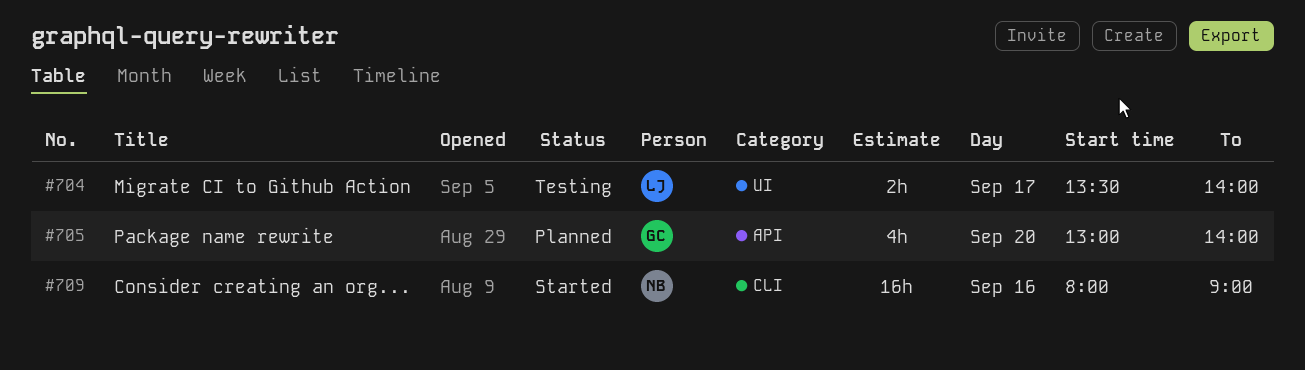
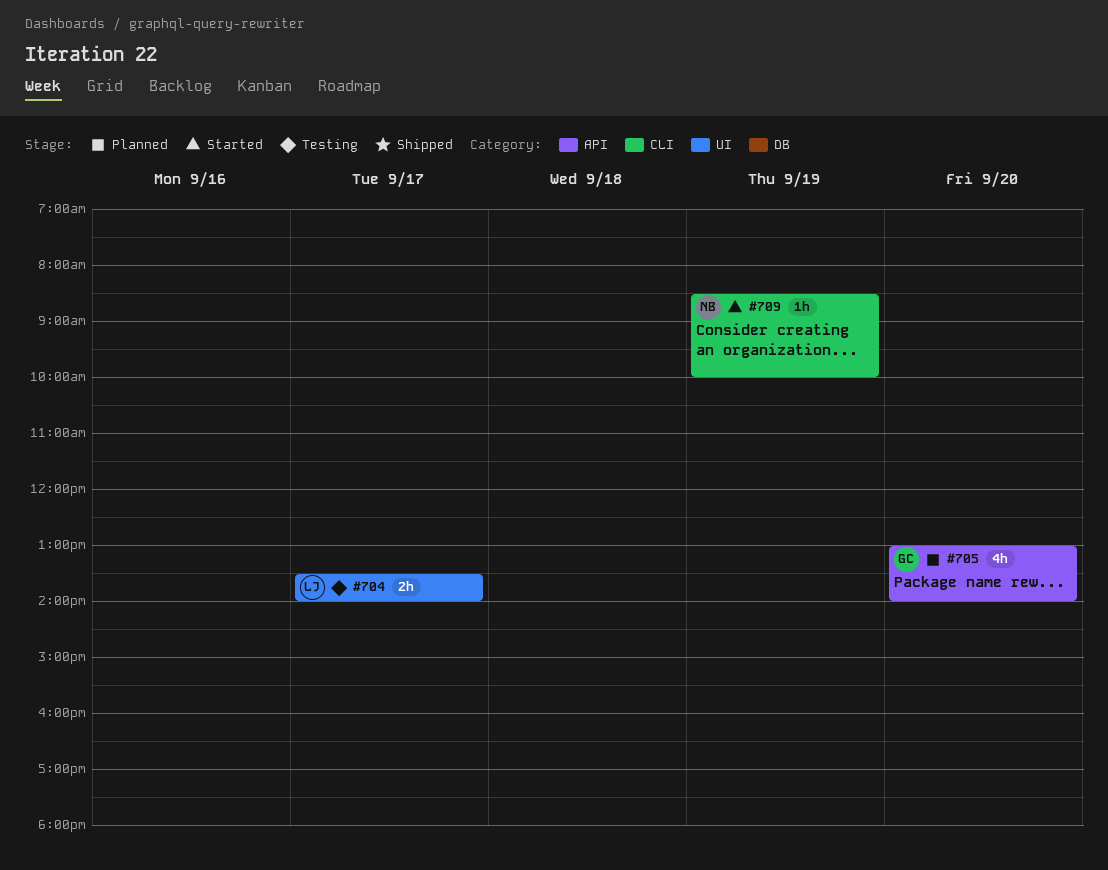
#709, estimate: 16h -> 1h
#709, day: Sep 16 -> Sep 19
#709, begins: 08:00 -> 08:30
#709, ends: 09:00 -> 10:00

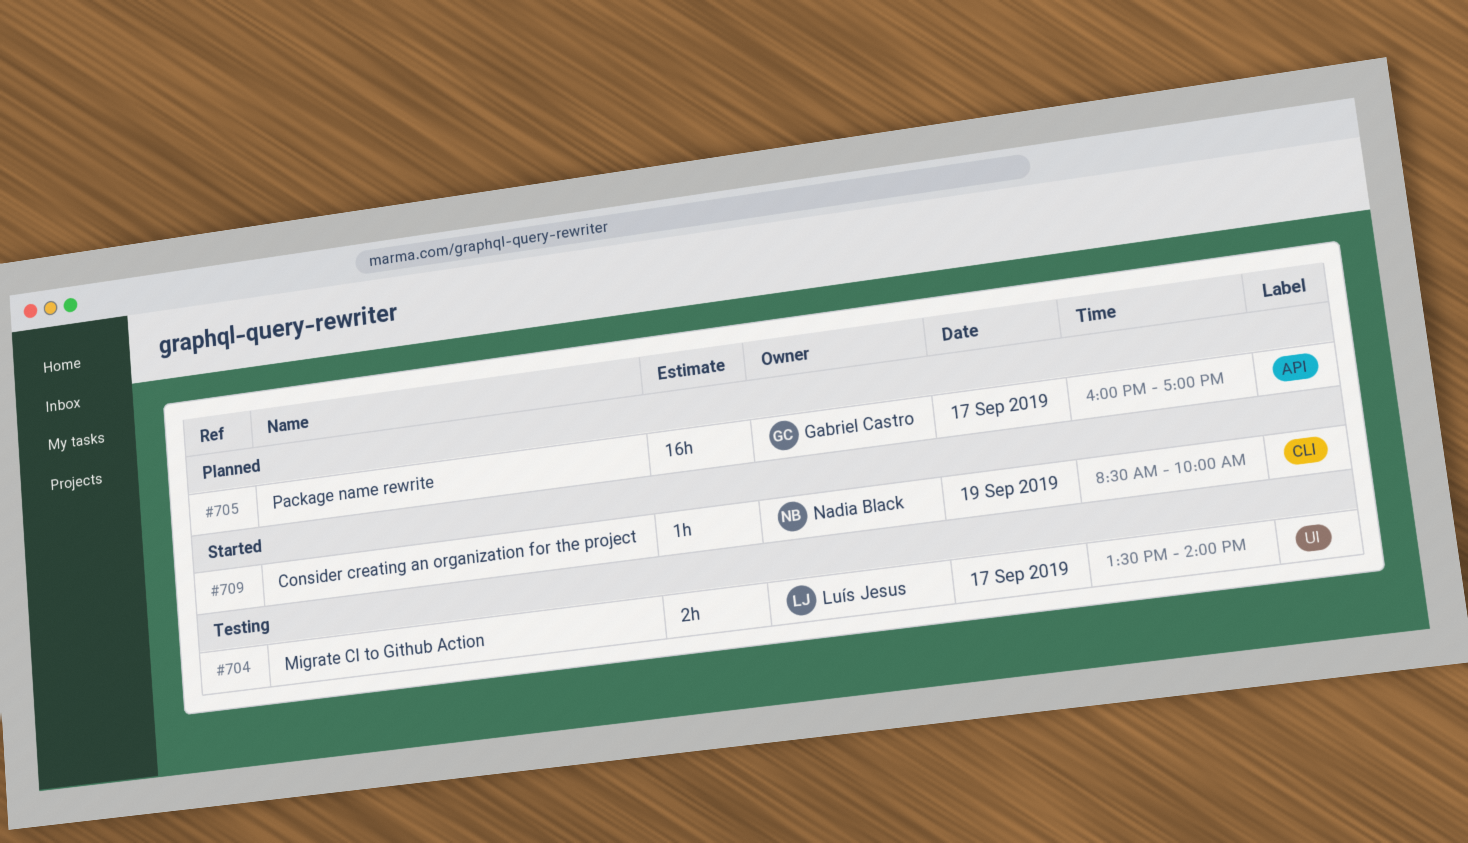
#705, estimate: 4h -> 16h
#705, day: Sep 20 -> Sep 17
#705, begins: 13:00 -> 16:00
#705, ends: 14:00 -> 17:00

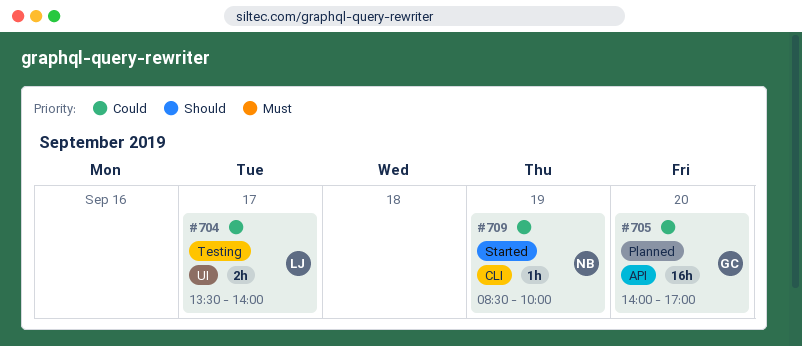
#705, day: Sep 17 -> Sep 20
#705, begins: 16:00 -> 14:00

